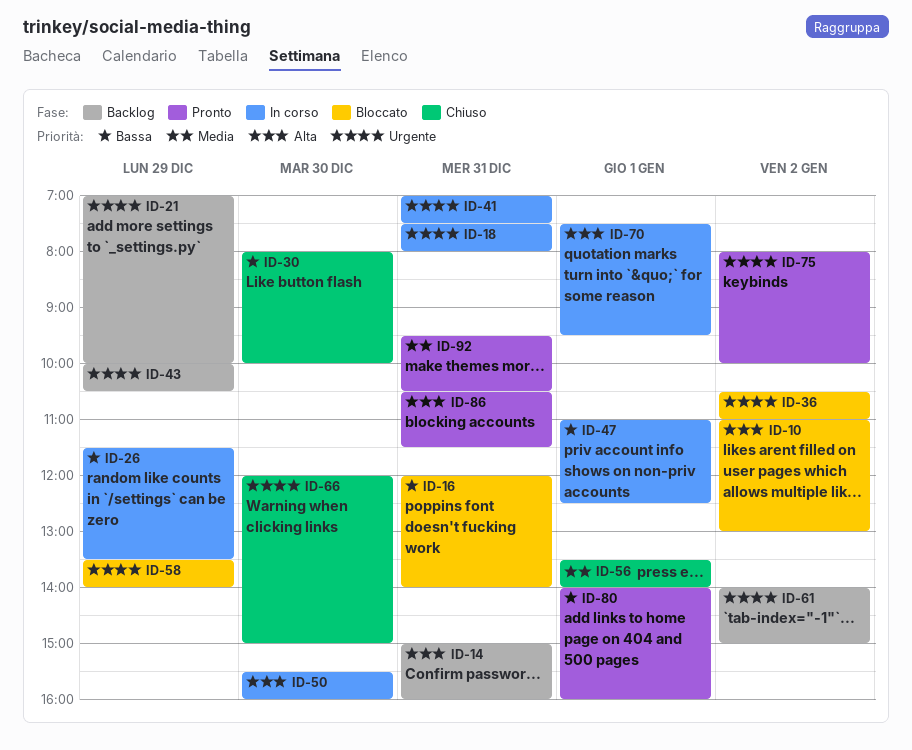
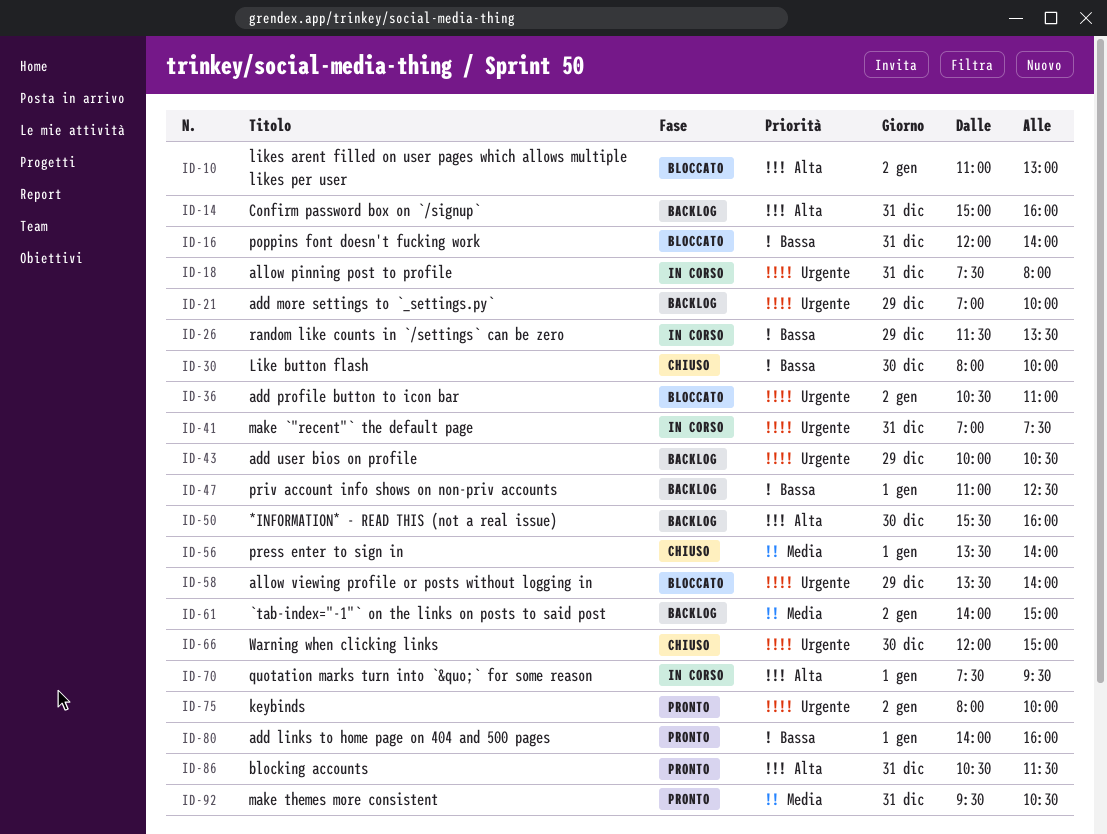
ID-47, status: In corso -> Backlog
ID-50, status: In corso -> Backlog
ID-61, priority: Urgente -> Media

